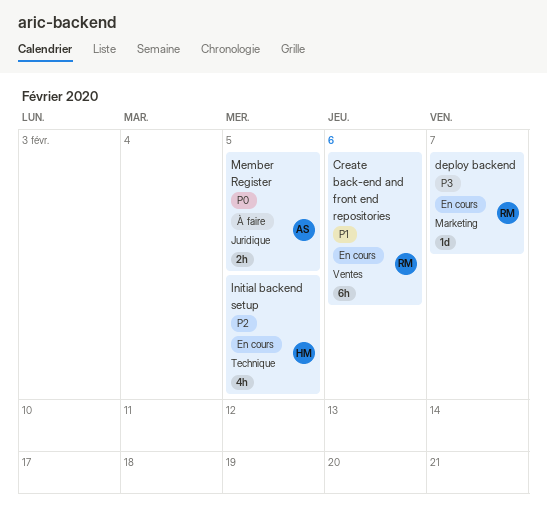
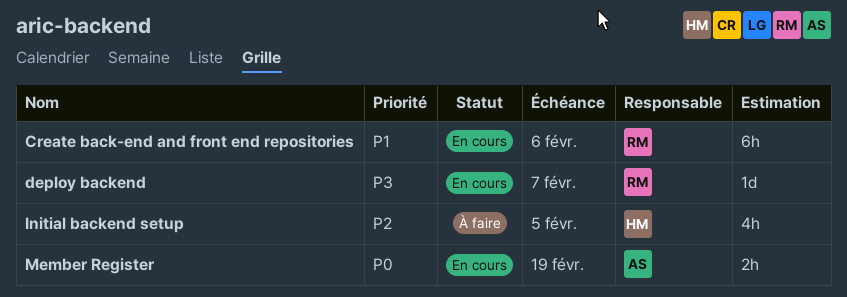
Initial backend setup, status: En cours -> À faire
Member Register, status: À faire -> En cours
Member Register, due: Feb 5 -> Feb 19

